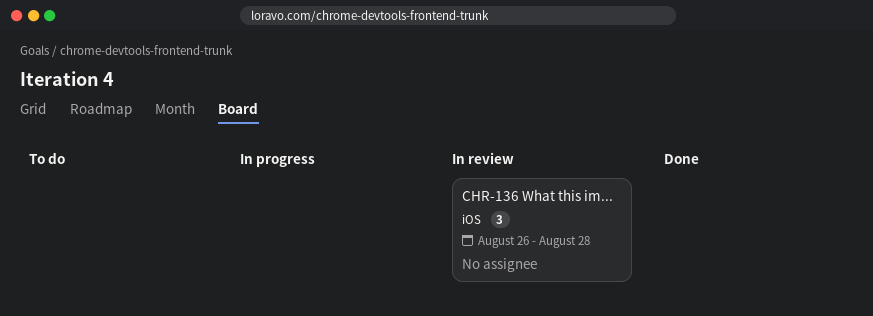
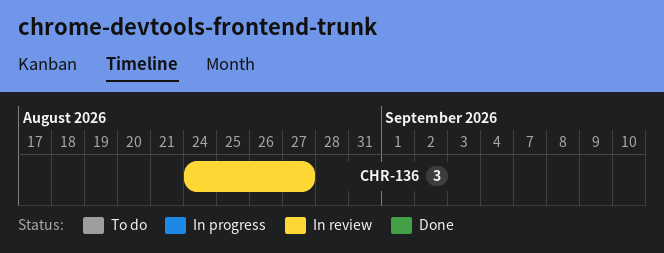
CHR-136, start: Aug 26 -> Aug 24
CHR-136, due: Aug 28 -> Aug 27

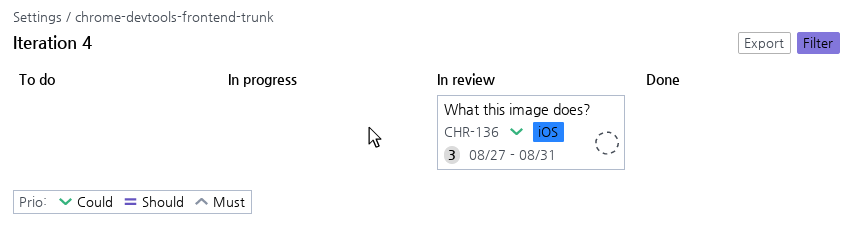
CHR-136, start: Aug 24 -> Aug 27
CHR-136, due: Aug 27 -> Aug 31

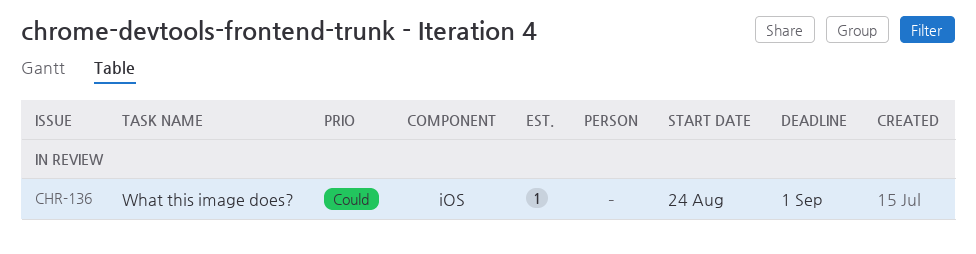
CHR-136, estimate: 3 -> 1
CHR-136, start: Aug 27 -> Aug 24
CHR-136, due: Aug 31 -> Sep 1

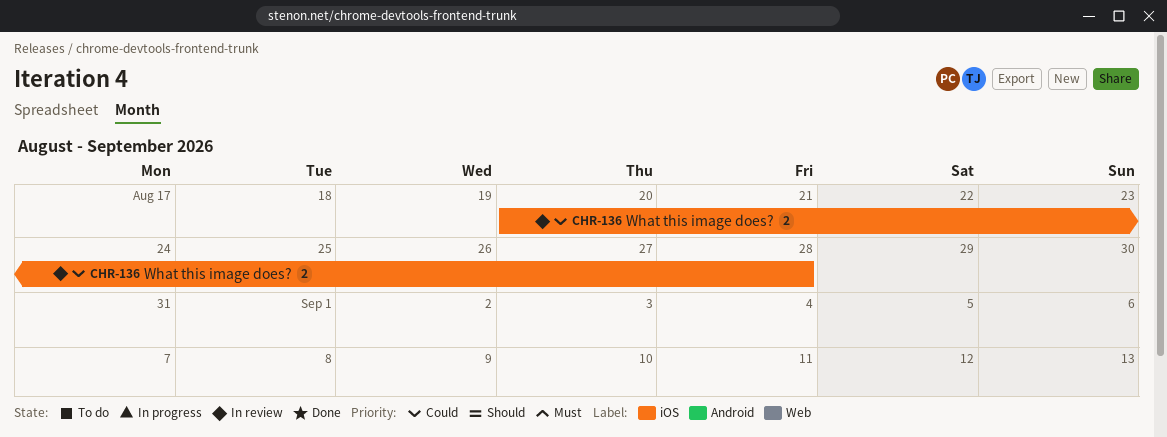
CHR-136, estimate: 1 -> 2
CHR-136, start: Aug 24 -> Aug 20
CHR-136, due: Sep 1 -> Aug 28

